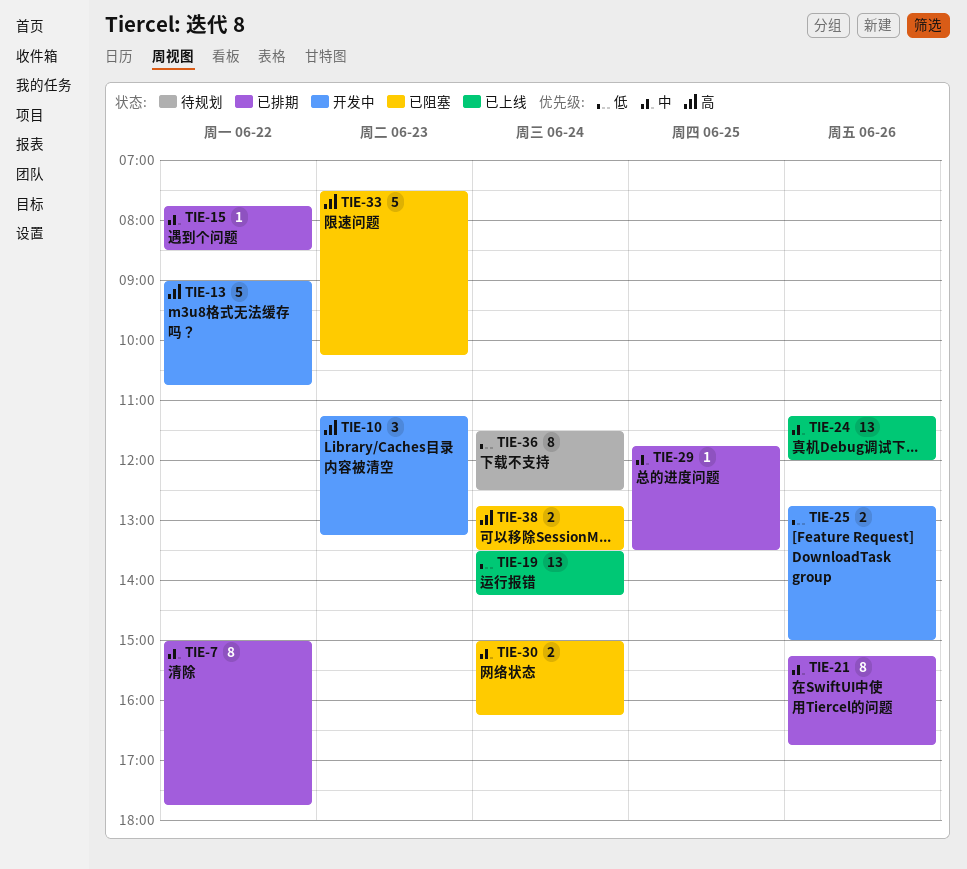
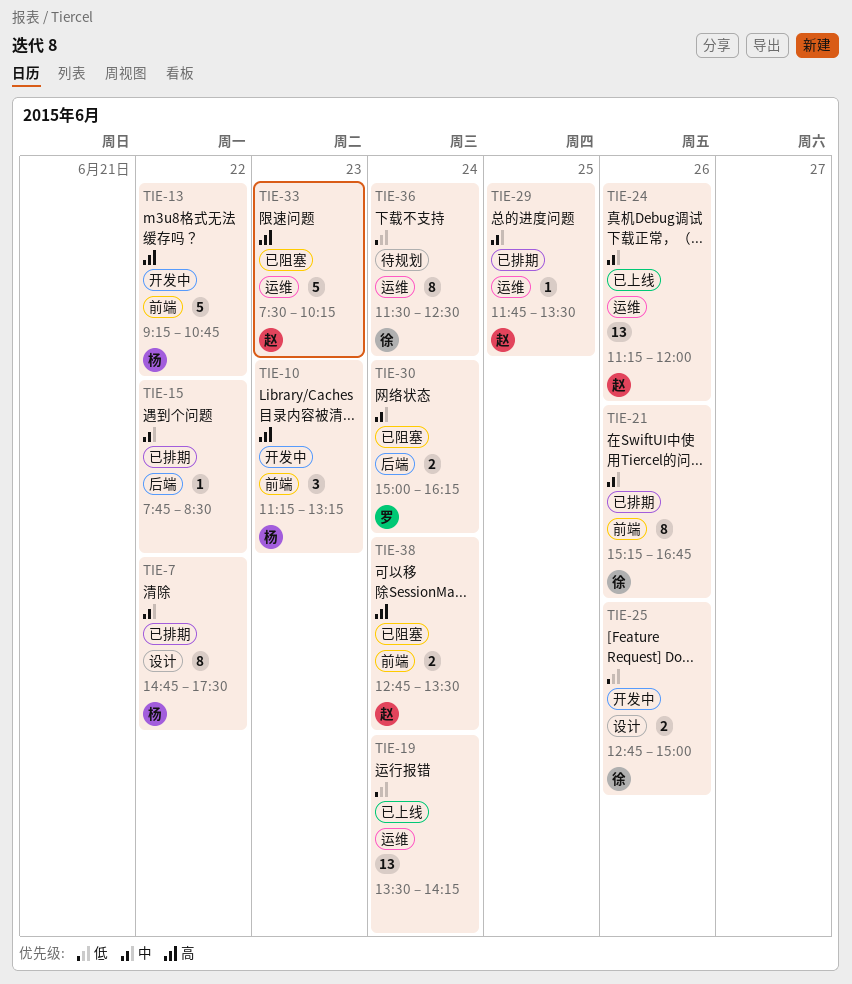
TIE-7, begins: 15:00 -> 14:45
TIE-7, ends: 17:45 -> 17:30
TIE-13, begins: 09:00 -> 09:15

